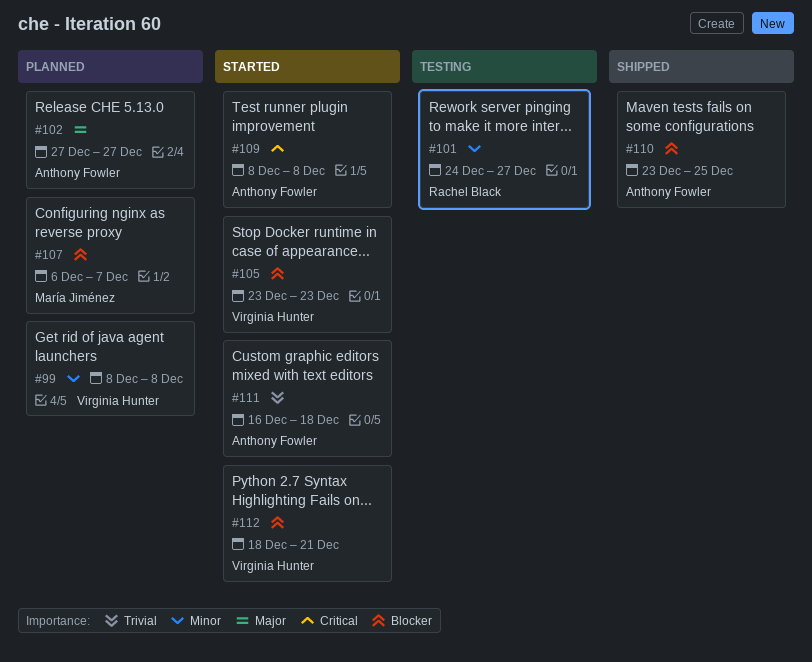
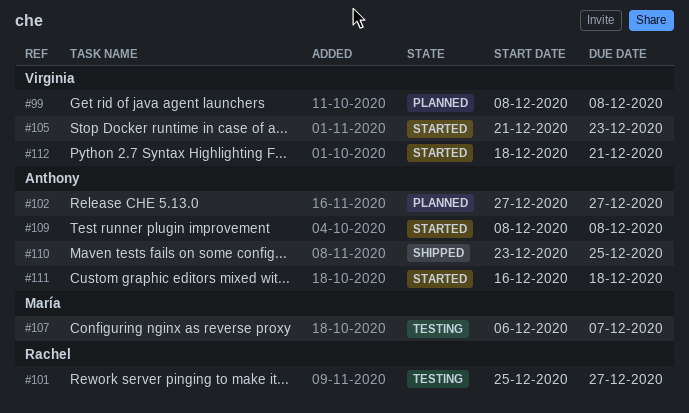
#101, start: Dec 24 -> Dec 25
#105, start: Dec 23 -> Dec 21
#107, status: Planned -> Testing

